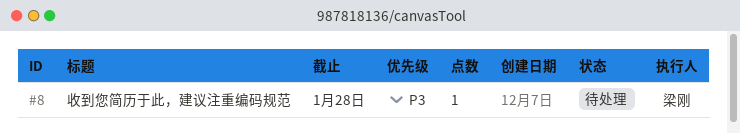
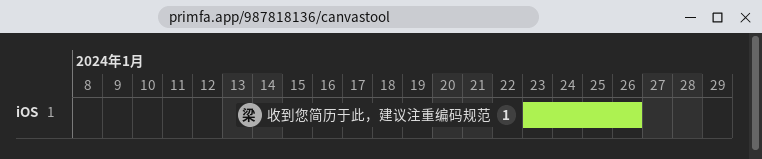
收到您简历于此，建议注重编码规范, due: Jan 28 -> Jan 26

